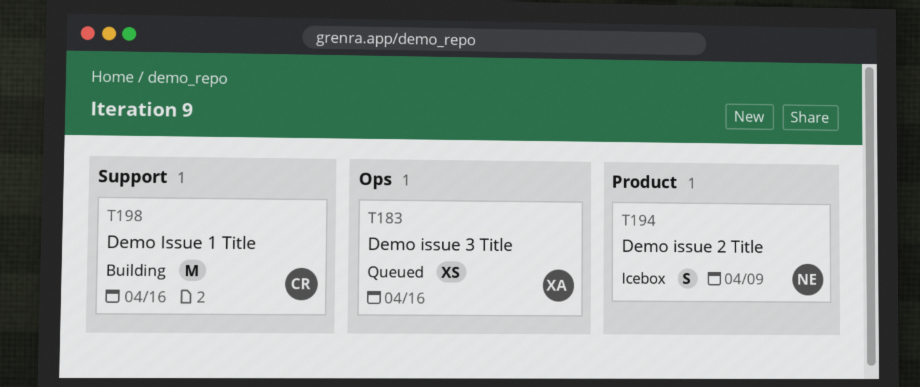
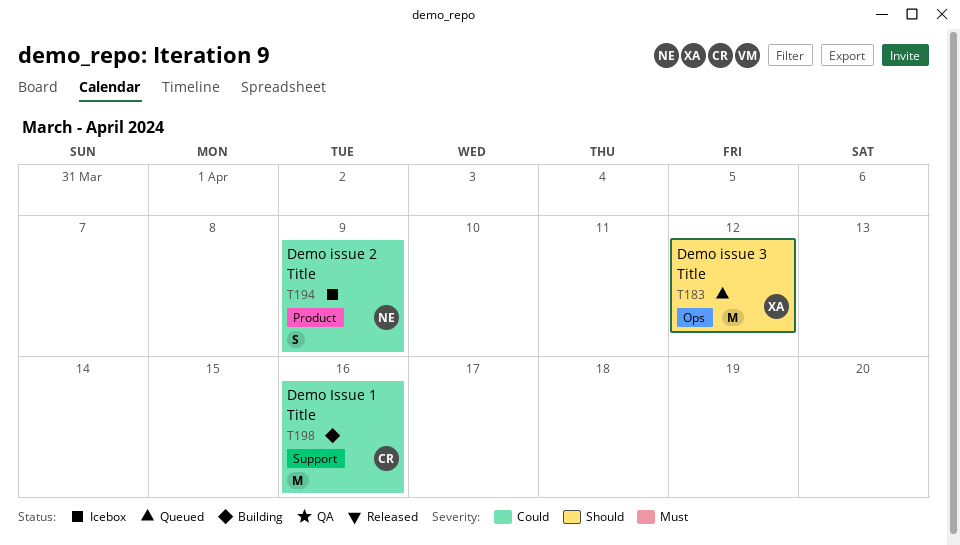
T183, estimate: XS -> M
T183, due: Apr 16 -> Apr 12

